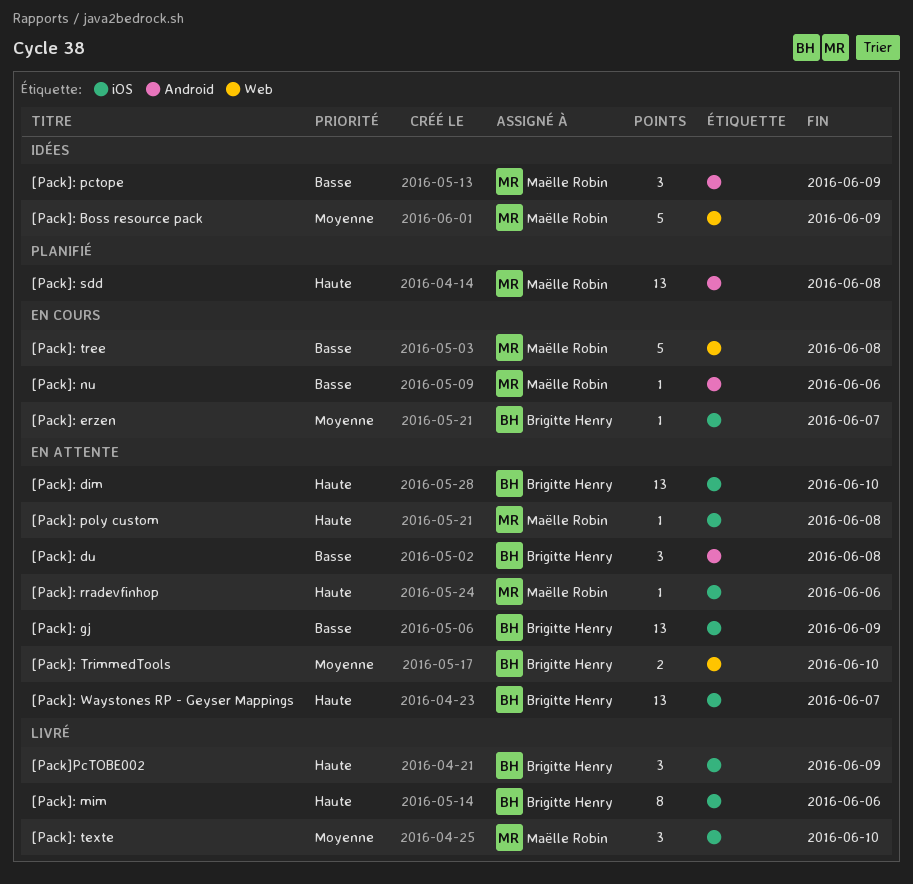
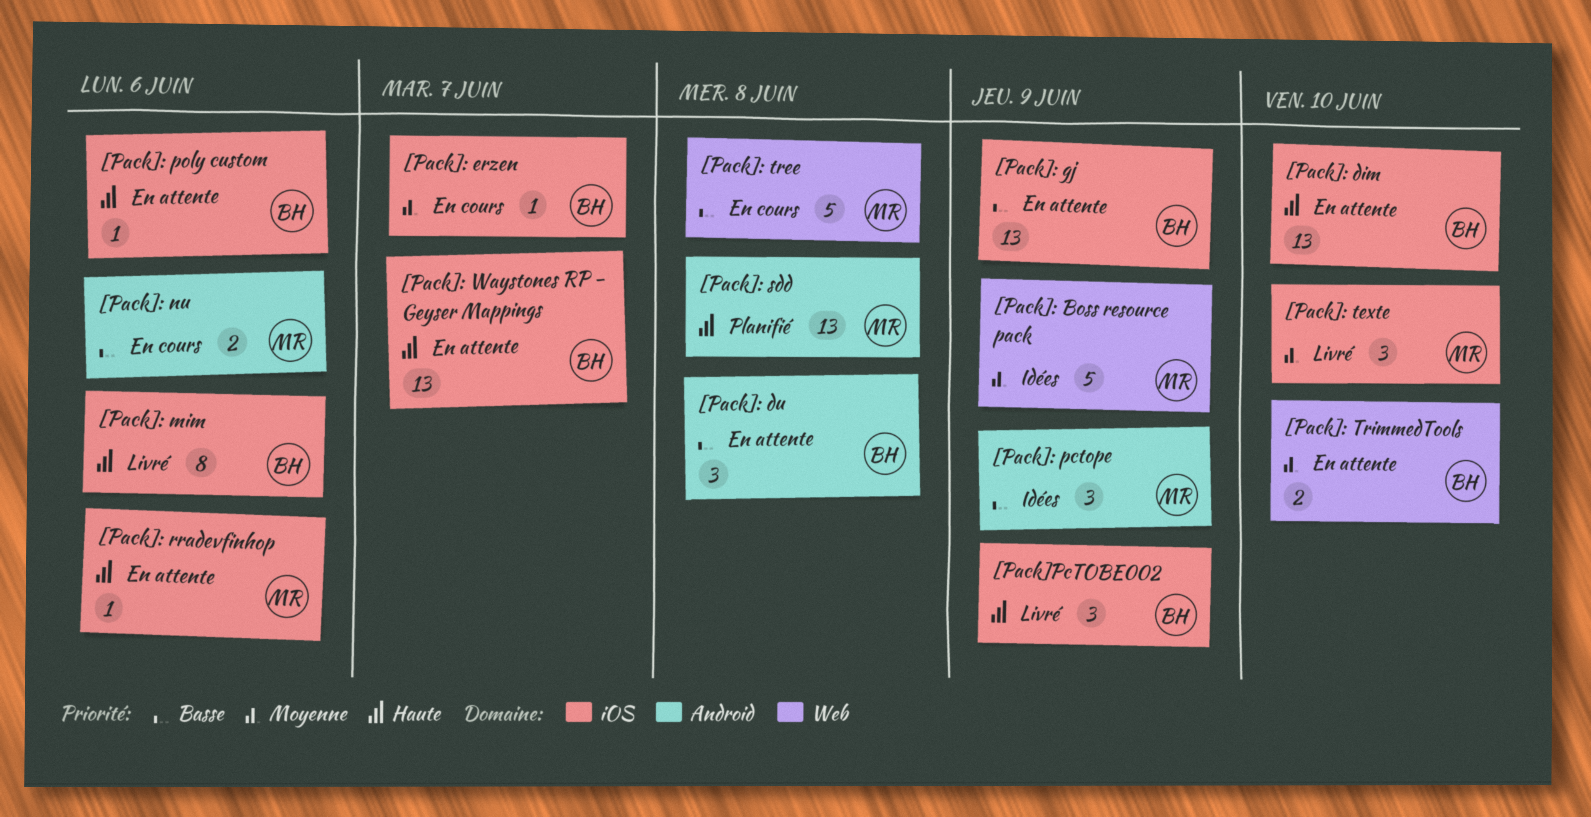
[Pack]: nu, estimate: 1 -> 2
[Pack]: poly custom, owner: Maëlle Robin -> Brigitte Henry
[Pack]: poly custom, due: Jun 8 -> Jun 6

